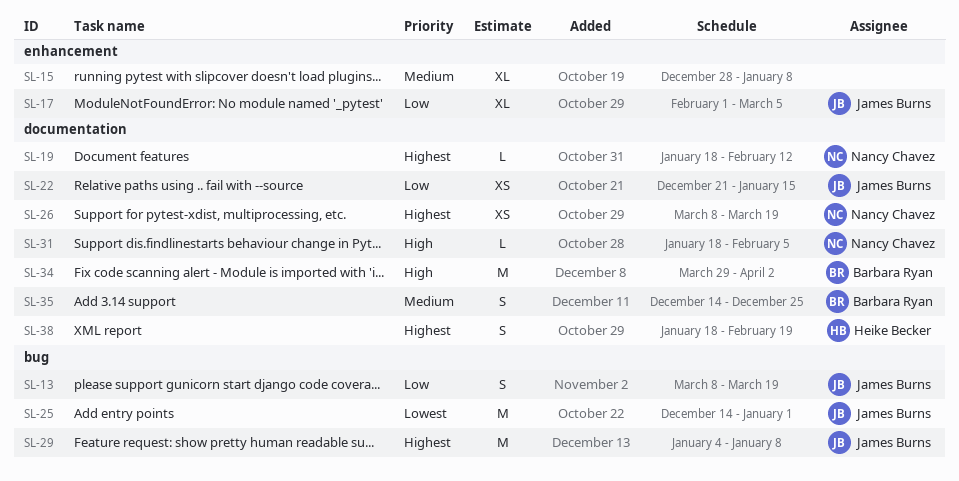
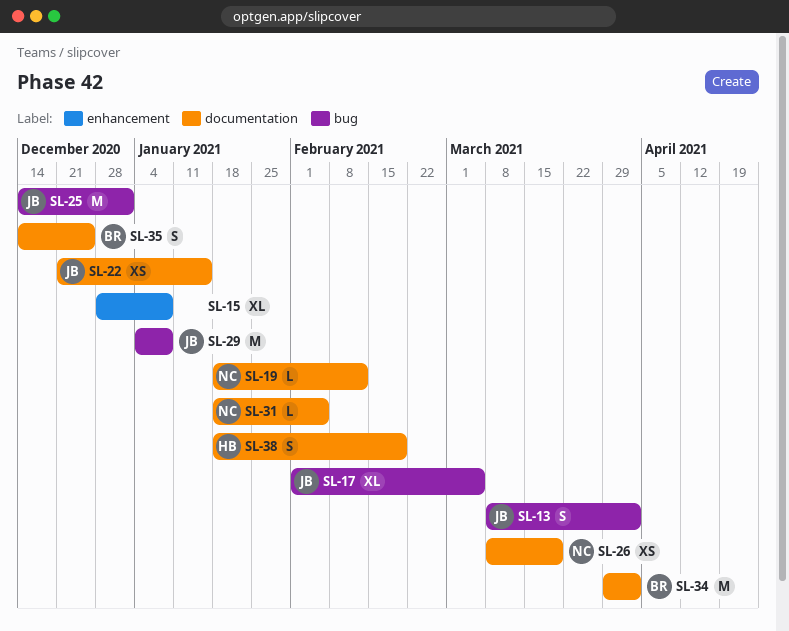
SL-13, due: Mar 19 -> Apr 2
SL-17, label: enhancement -> bug

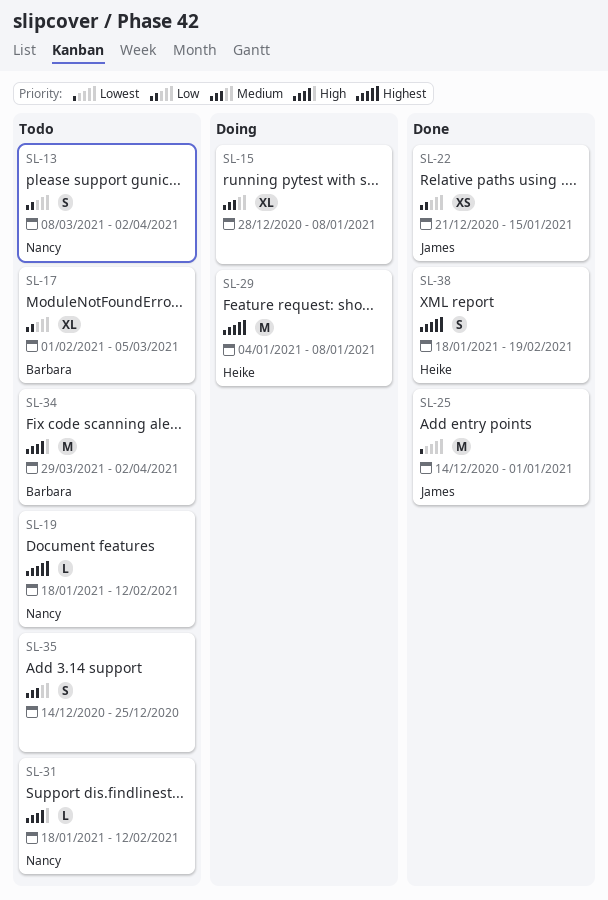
SL-13, owner: James -> Nancy
SL-17, owner: James -> Barbara
SL-26: present -> none
SL-29, owner: James -> Heike
SL-31, due: Feb 5 -> Feb 12
SL-35, owner: Barbara -> none

